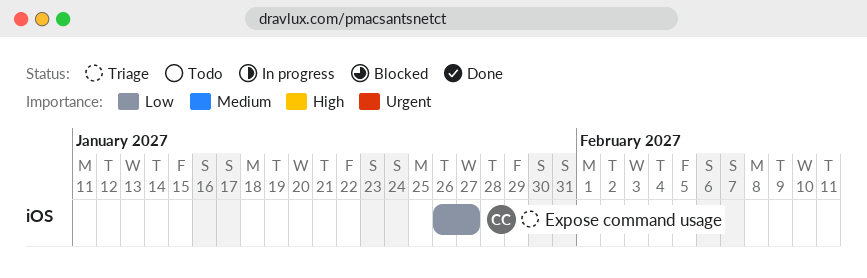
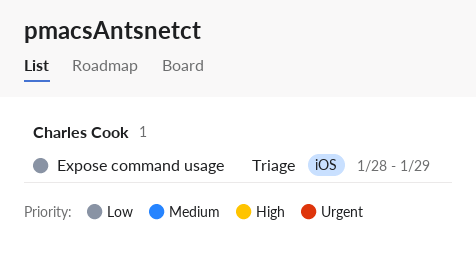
Expose command usage, start: Jan 26 -> Jan 28
Expose command usage, due: Jan 27 -> Jan 29

